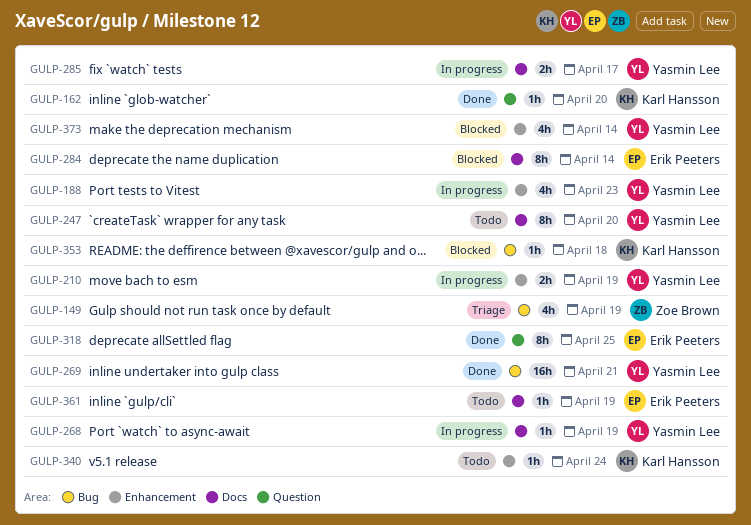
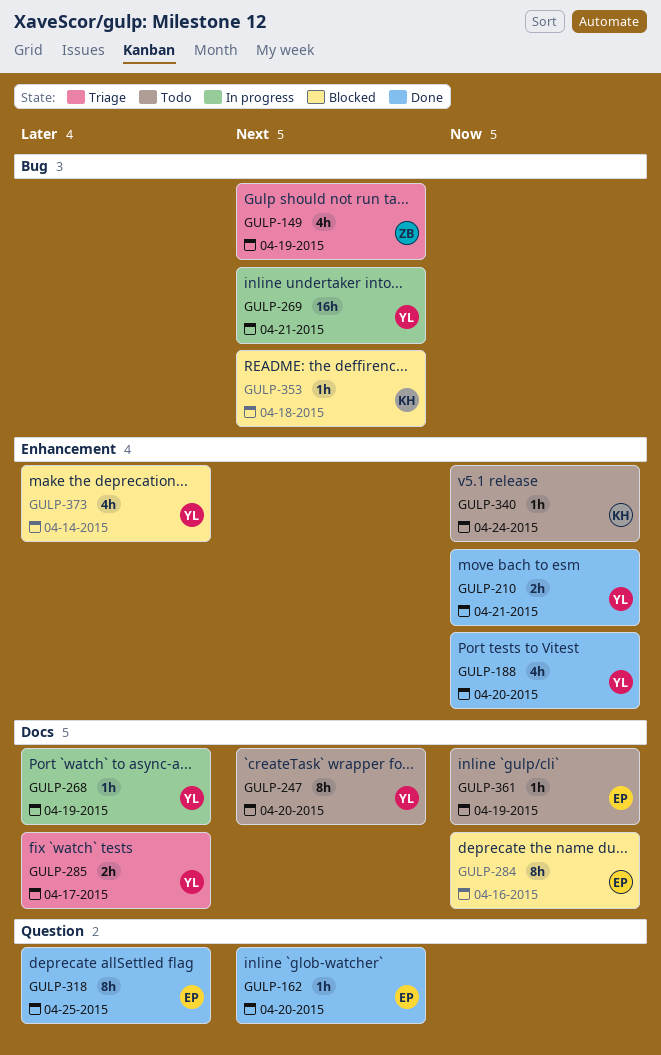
GULP-162, owner: Karl Hansson -> Erik Peeters
GULP-188, status: In progress -> Done
GULP-188, due: Apr 23 -> Apr 20
GULP-210, status: In progress -> Done
GULP-210, due: Apr 19 -> Apr 21
GULP-269, status: Done -> In progress
GULP-284, due: Apr 14 -> Apr 16
GULP-285, status: In progress -> Triage

